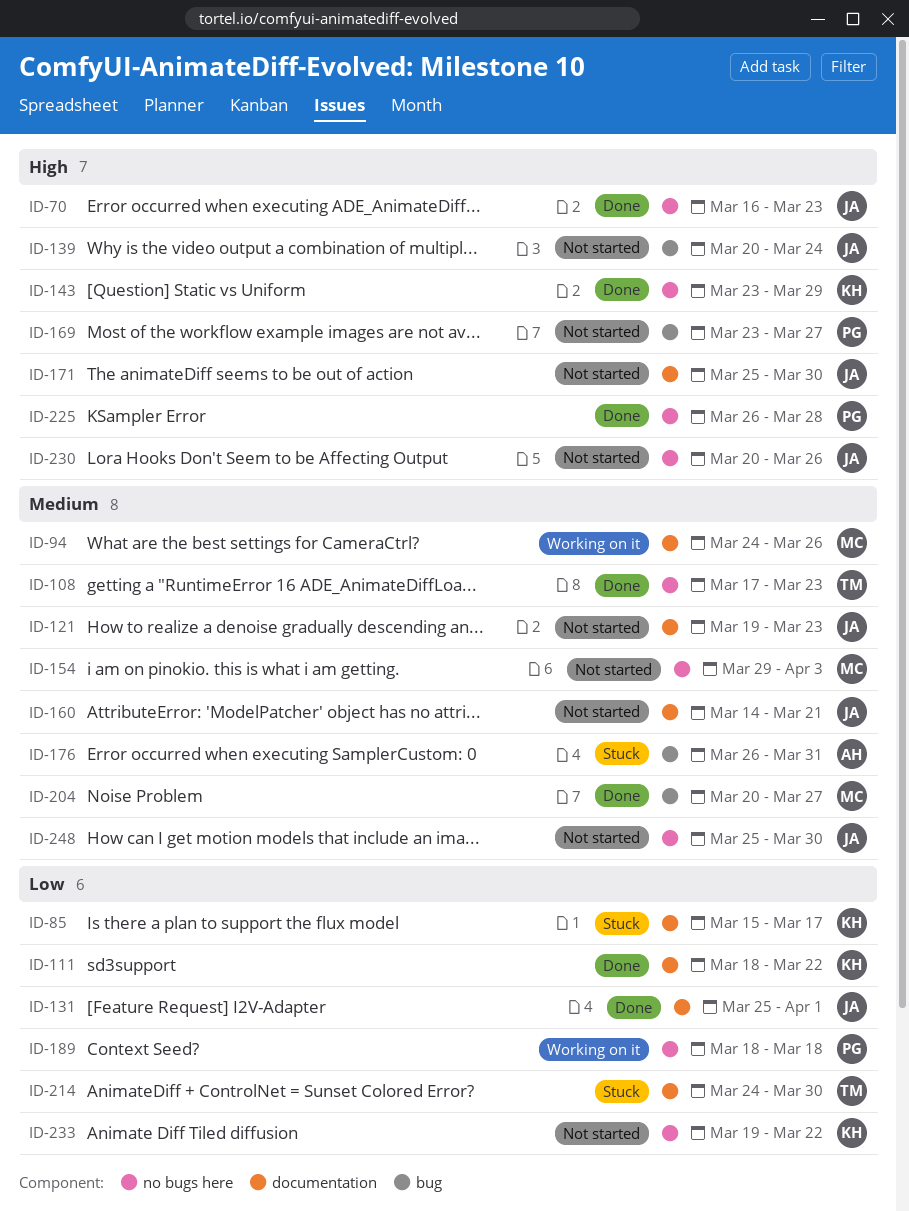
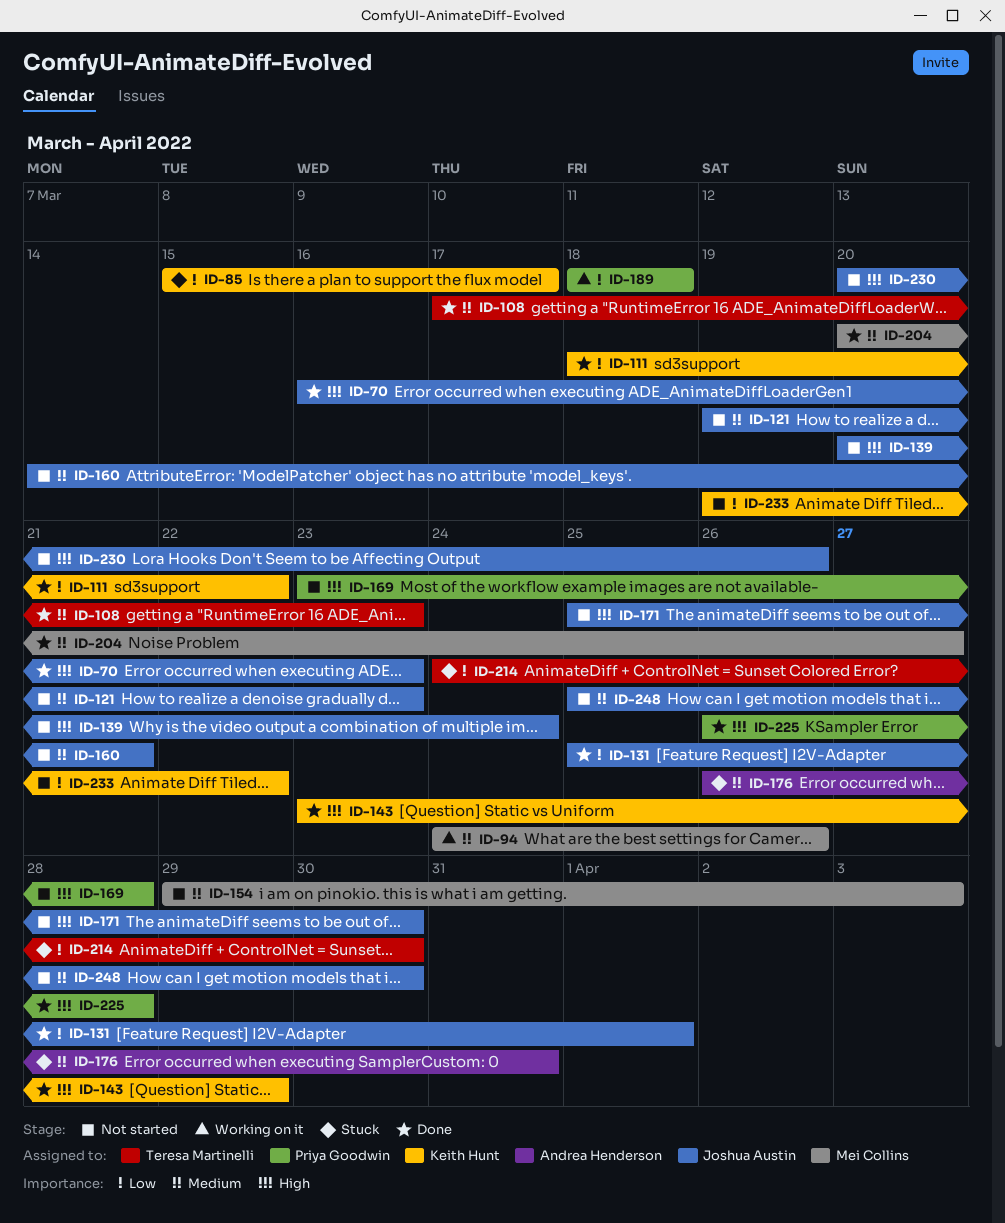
ID-169, due: Mar 27 -> Mar 28

